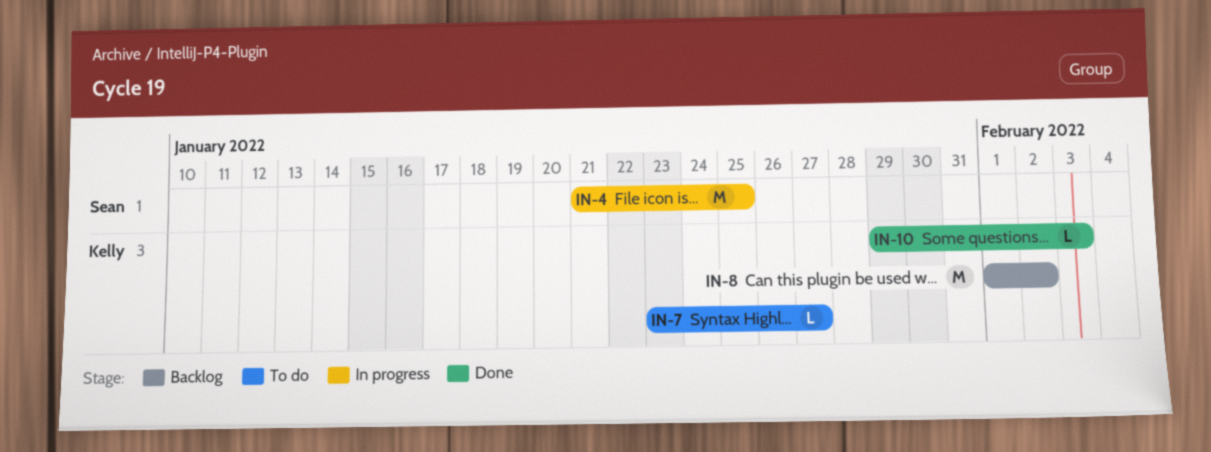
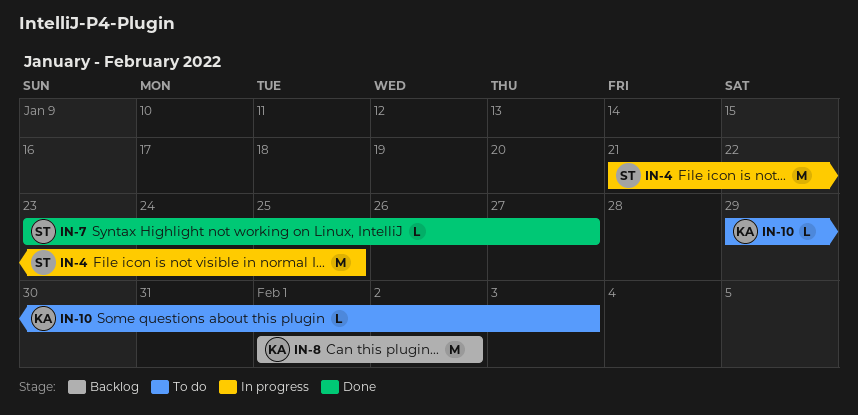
IN-7, status: To do -> Done
IN-7, owner: Kelly -> Sean
IN-10, status: Done -> To do

